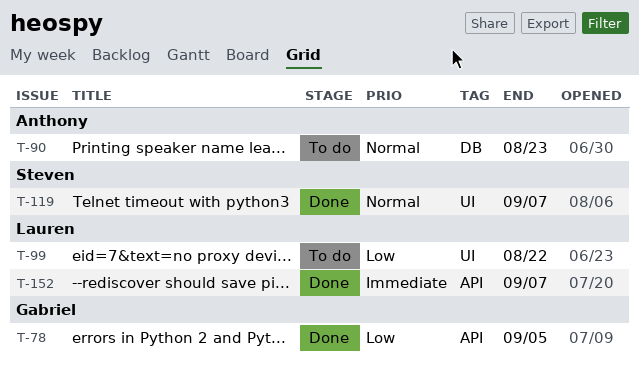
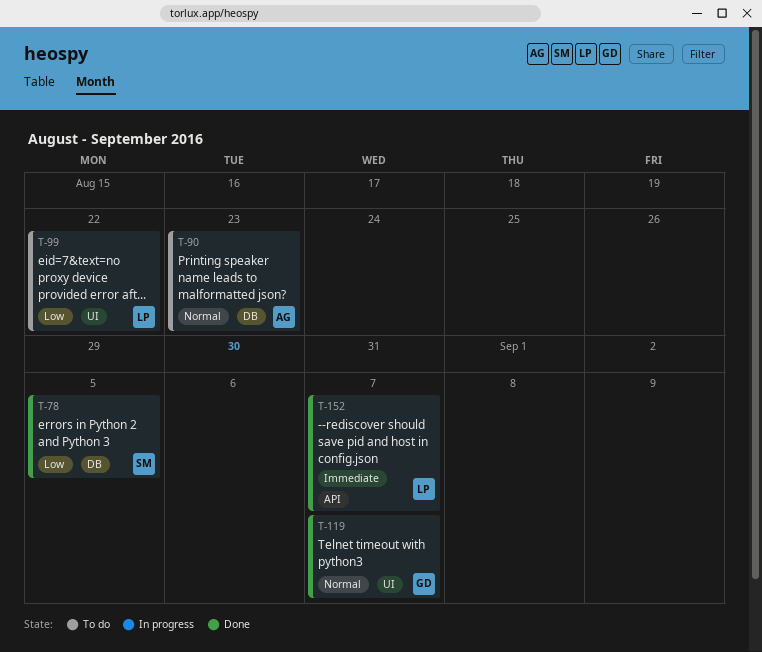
T-78, owner: Gabriel -> Steven
T-78, label: API -> DB
T-119, owner: Steven -> Gabriel

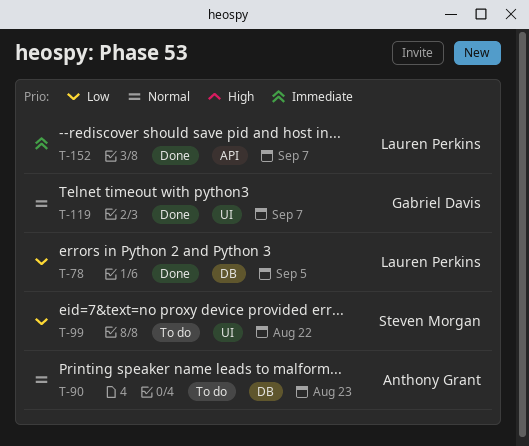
T-78, owner: Steven Morgan -> Lauren Perkins
T-99, owner: Lauren Perkins -> Steven Morgan

